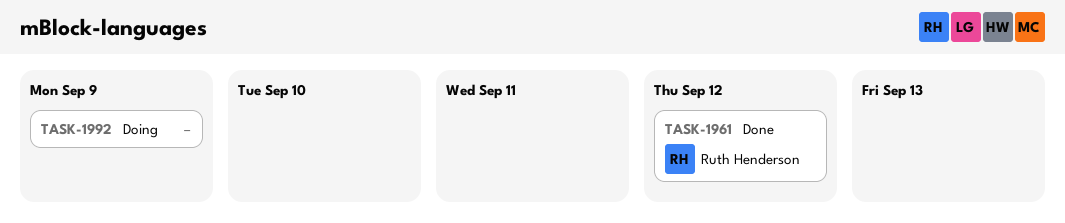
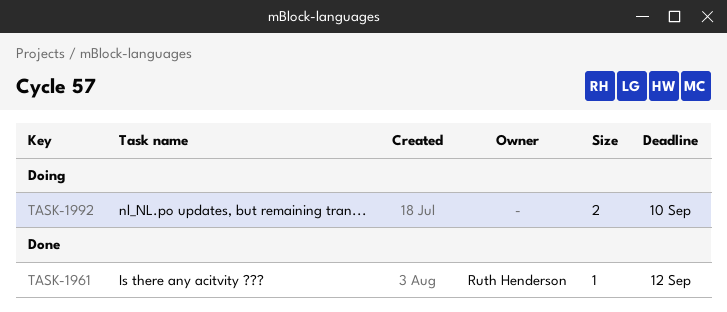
TASK-1992, due: Sep 9 -> Sep 10

